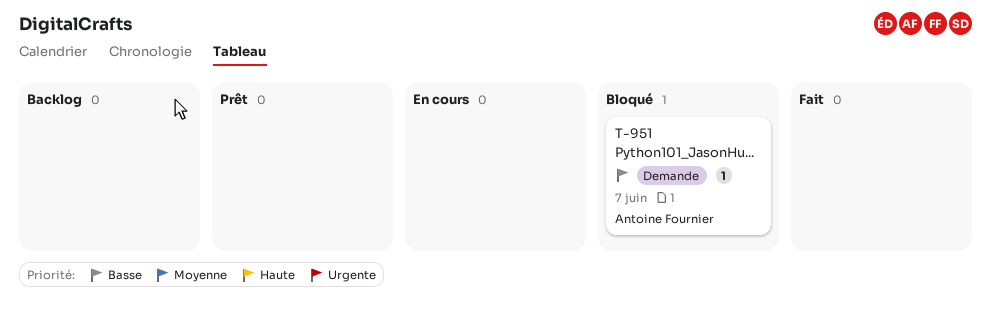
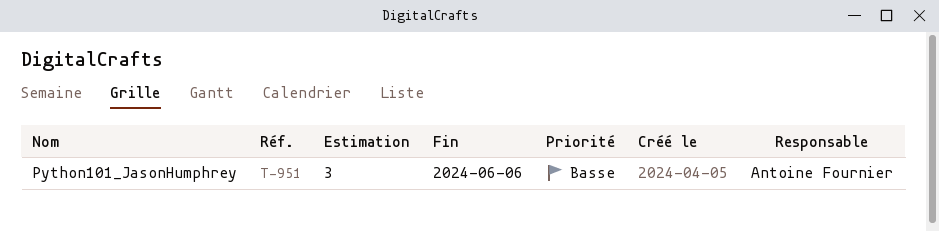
T-951, estimate: 1 -> 3
T-951, due: Jun 7 -> Jun 6

